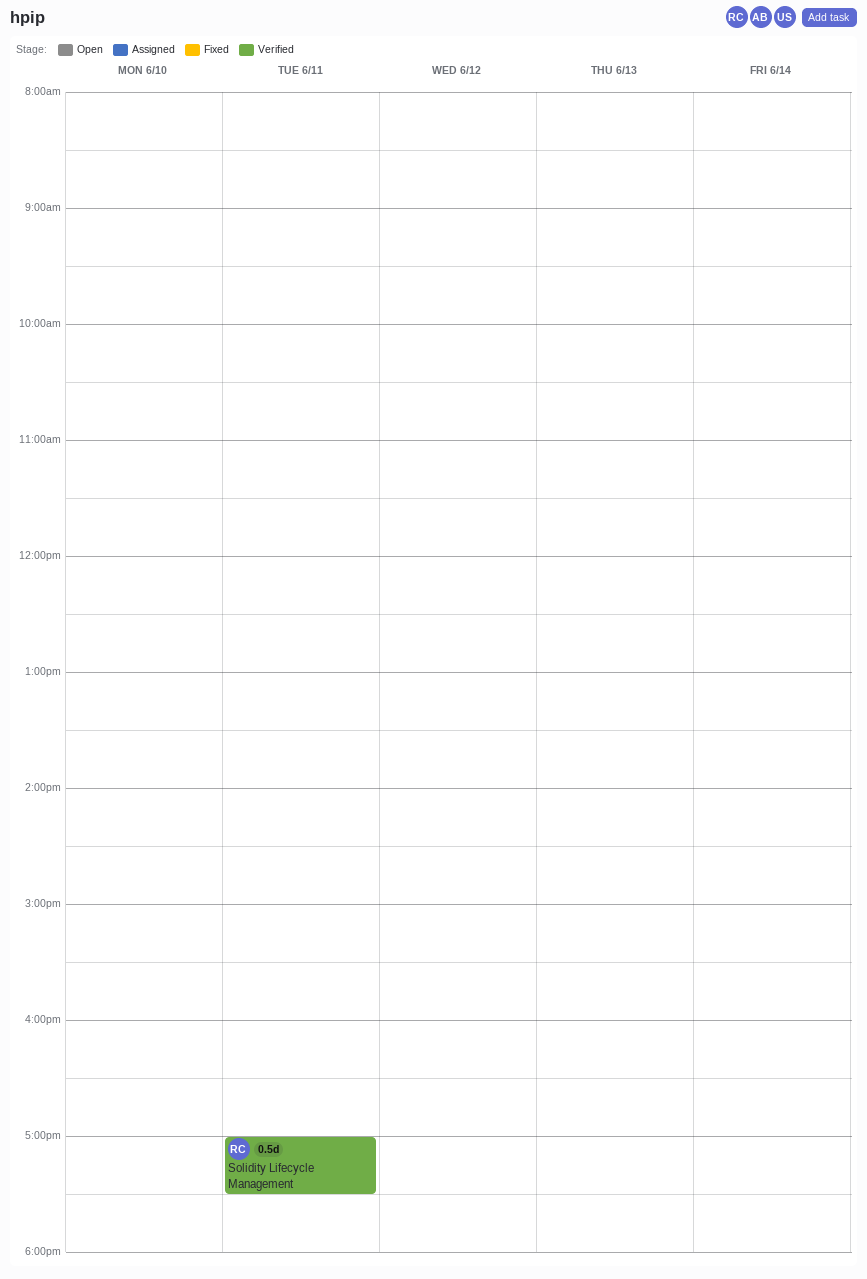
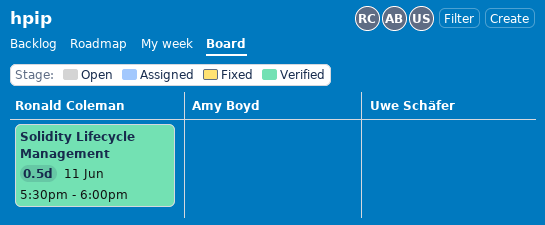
Solidity Lifecycle Management, begins: 17:00 -> 17:30
Solidity Lifecycle Management, ends: 17:30 -> 18:00

